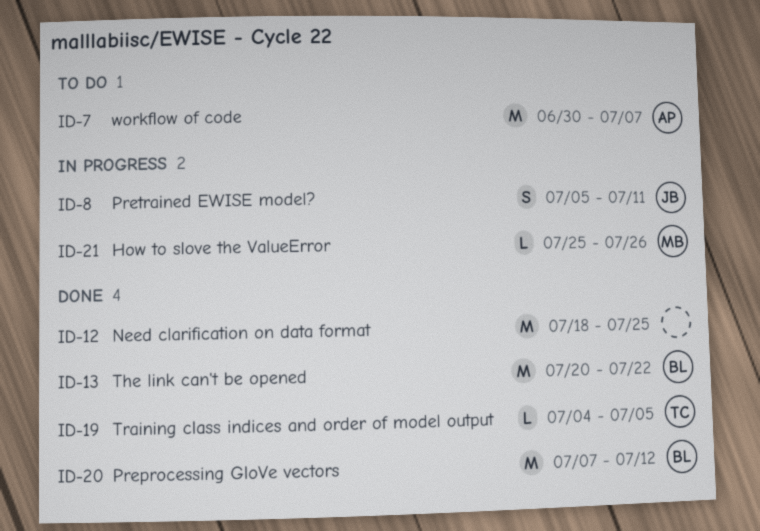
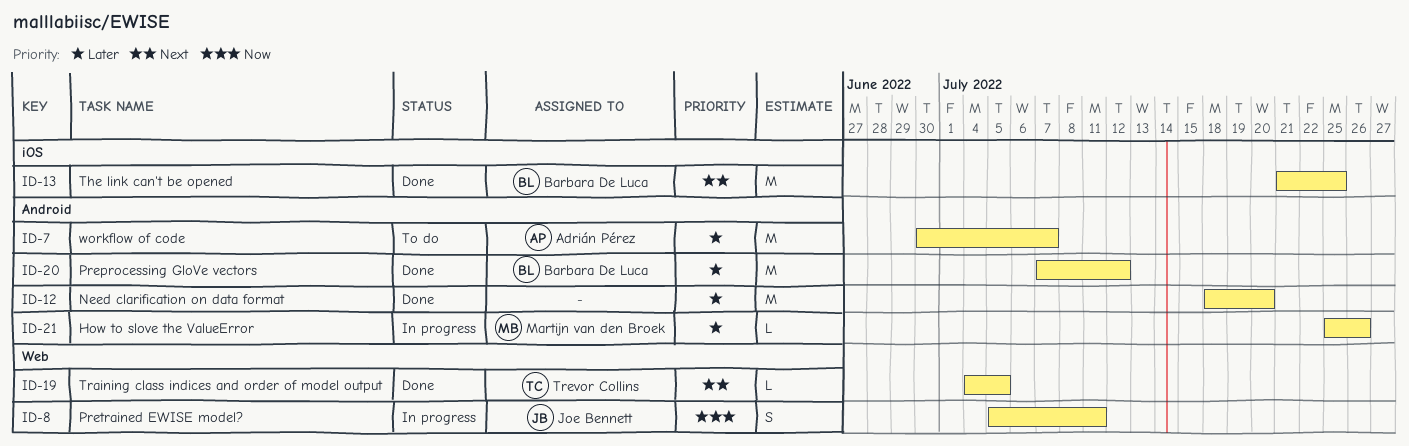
ID-12, due: Jul 25 -> Jul 20
ID-13, start: Jul 20 -> Jul 21
ID-13, due: Jul 22 -> Jul 25

